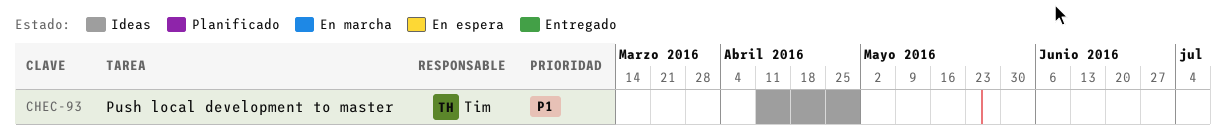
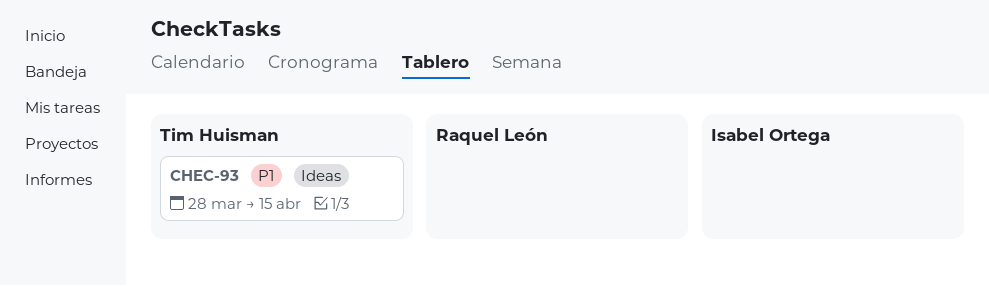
CHEC-93, start: Apr 11 -> Mar 28
CHEC-93, due: Apr 29 -> Apr 15

